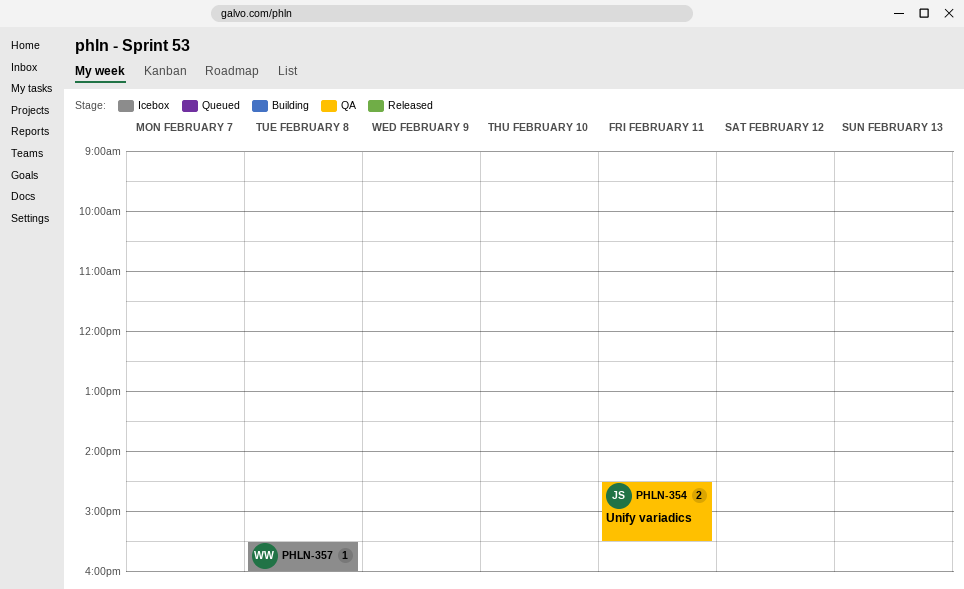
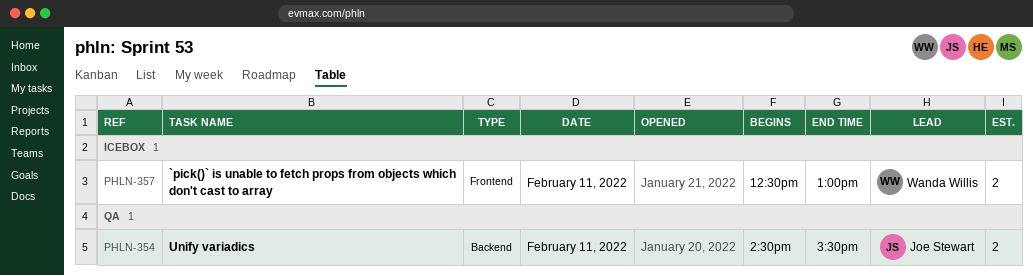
PHLN-357, estimate: 1 -> 2
PHLN-357, day: Feb 8 -> Feb 11
PHLN-357, begins: 15:30 -> 12:30
PHLN-357, ends: 16:00 -> 13:00

